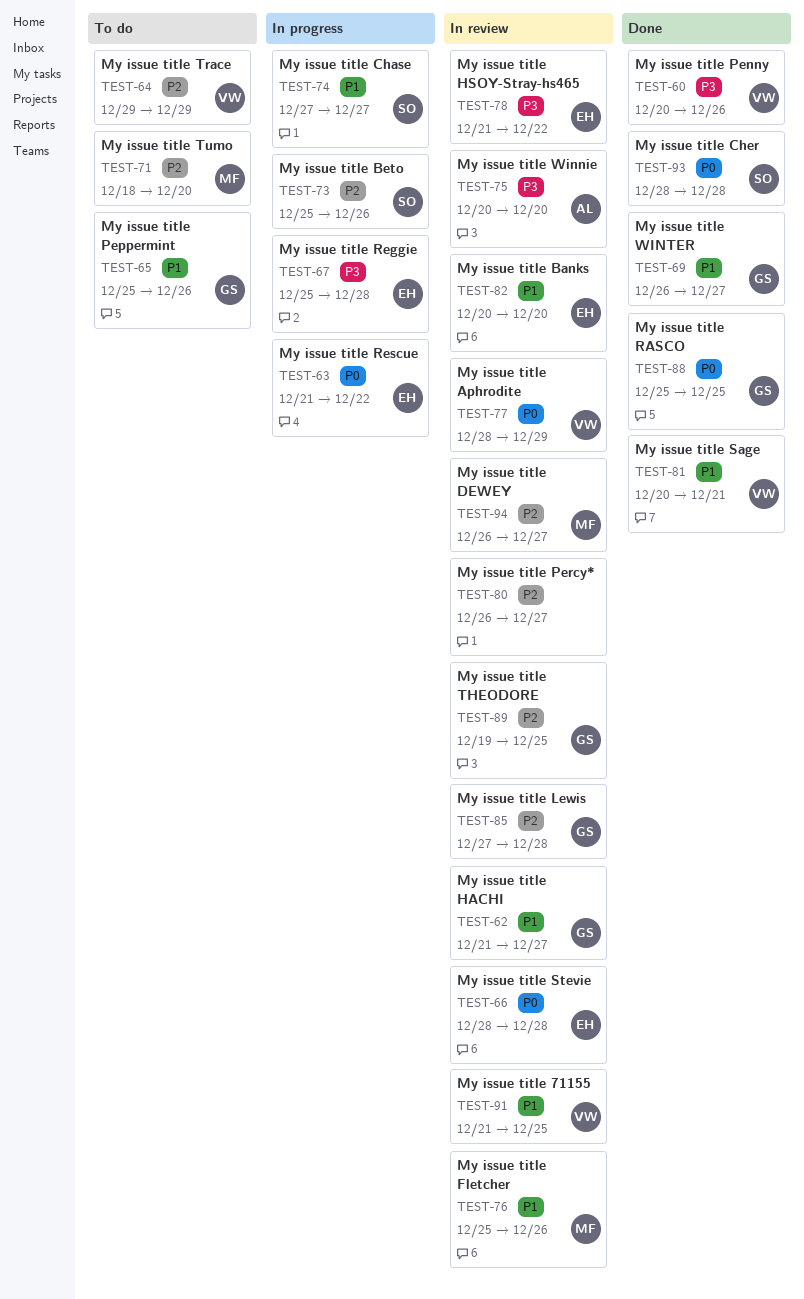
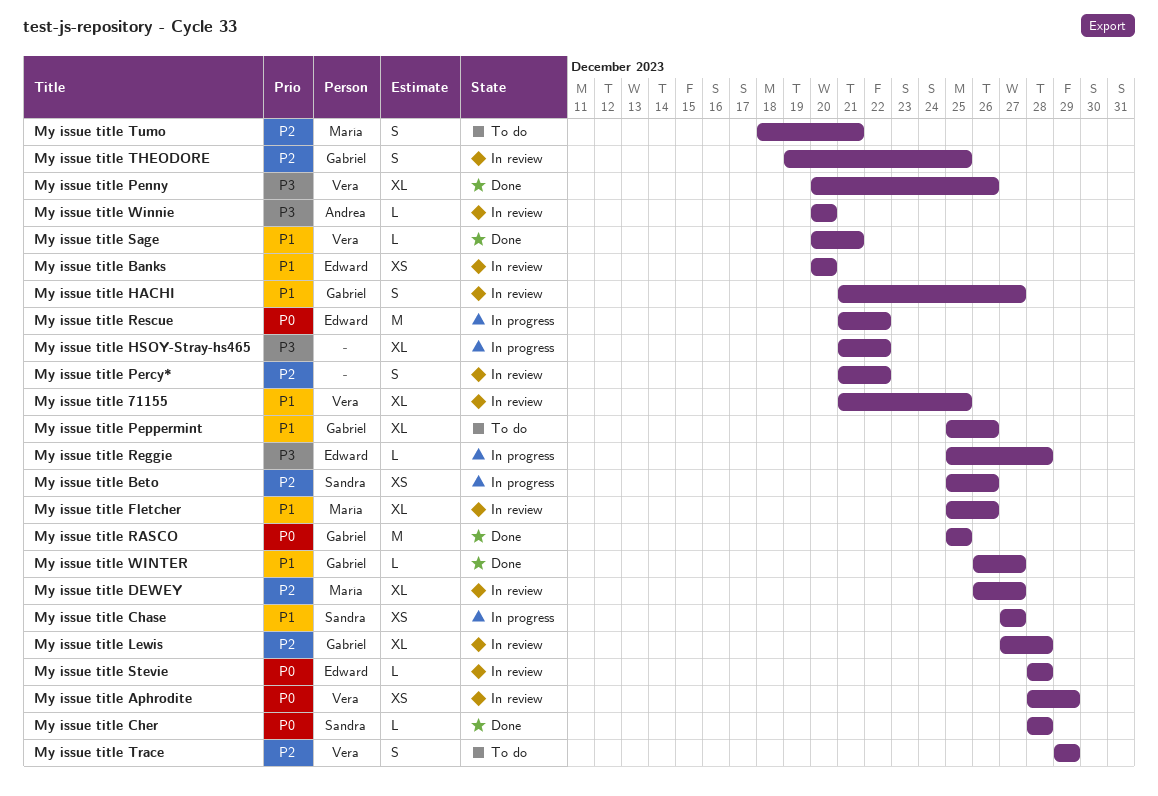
My issue title HSOY-Stray-hs465, status: In review -> In progress
My issue title HSOY-Stray-hs465, owner: Edward -> none
My issue title Percy*, start: Dec 26 -> Dec 21
My issue title Percy*, due: Dec 27 -> Dec 22
My issue title Tumo, due: Dec 20 -> Dec 21

